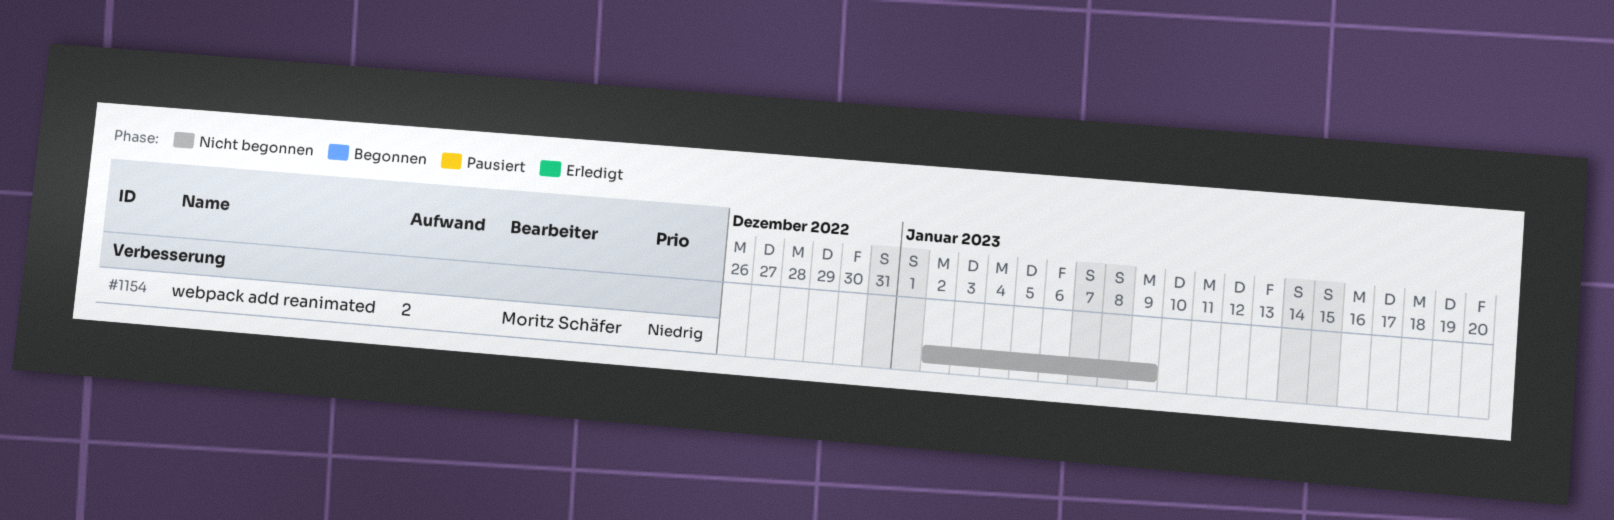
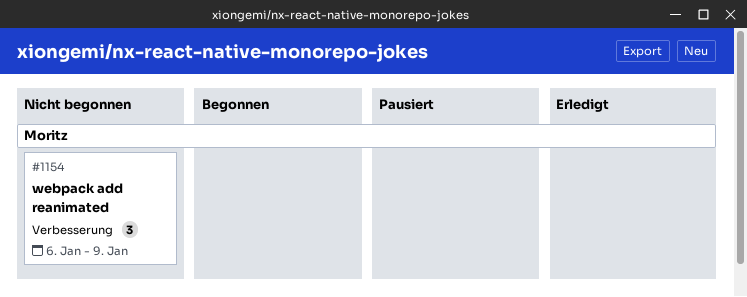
#1154, estimate: 2 -> 3
#1154, start: Jan 2 -> Jan 6

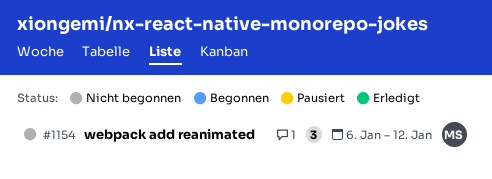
#1154, due: Jan 9 -> Jan 12

